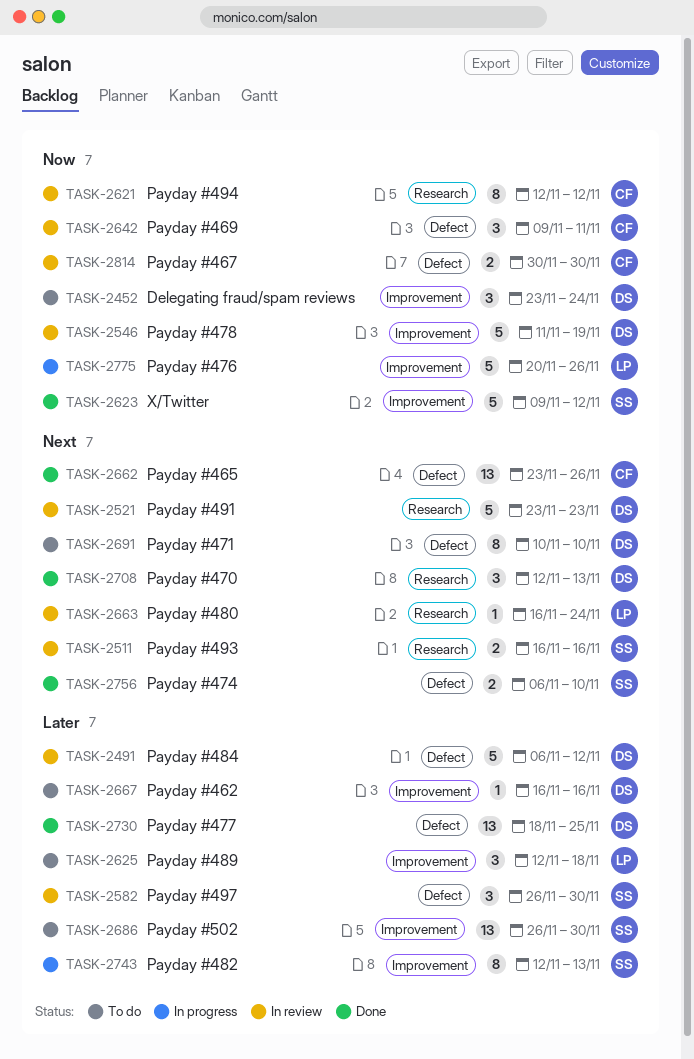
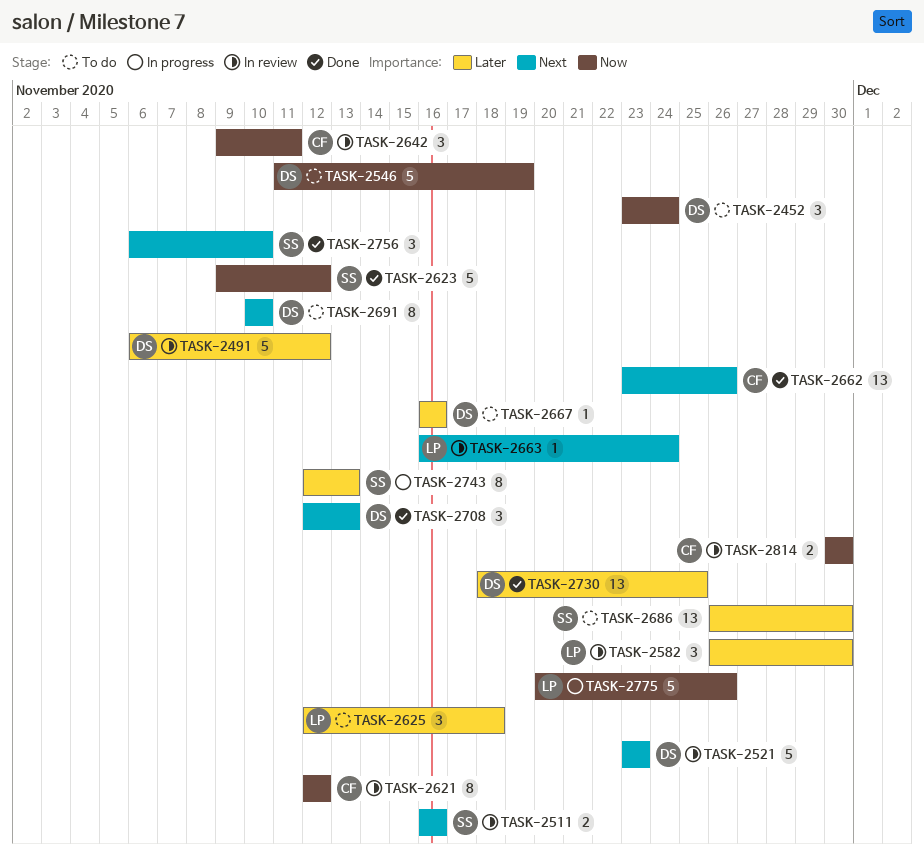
TASK-2546, status: In review -> To do
TASK-2582, owner: SS -> LP
TASK-2756, estimate: 2 -> 3

